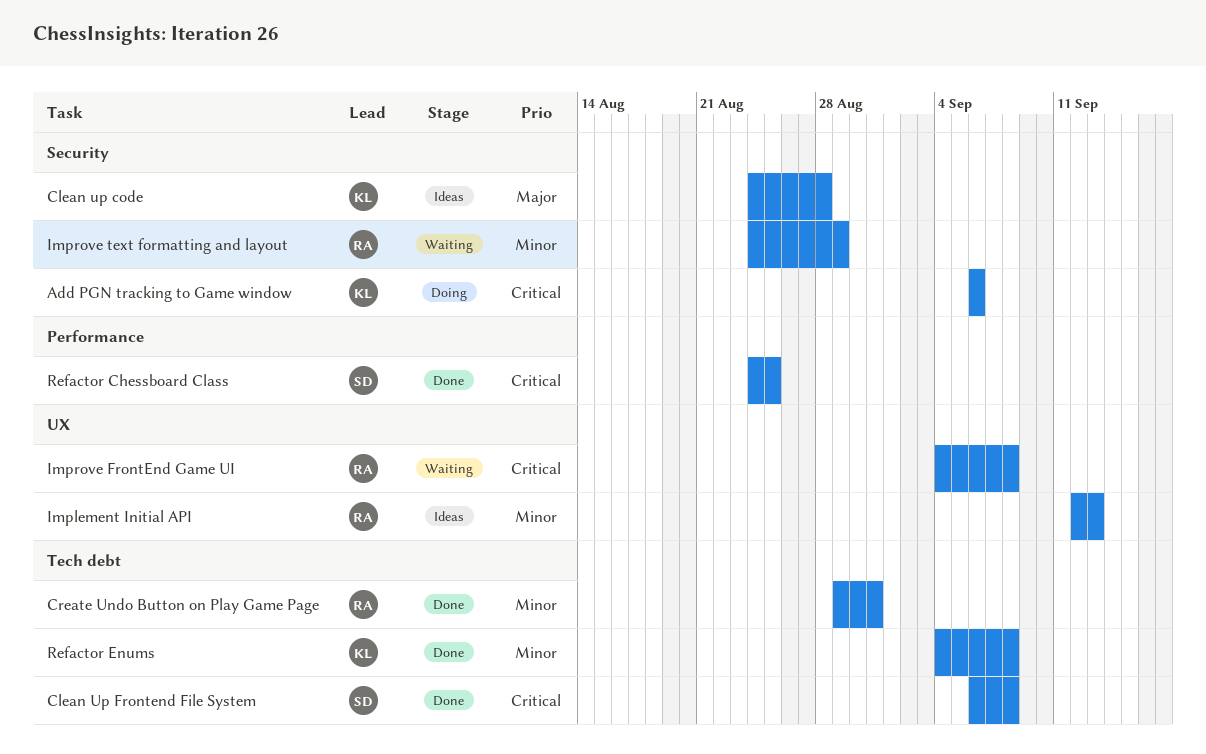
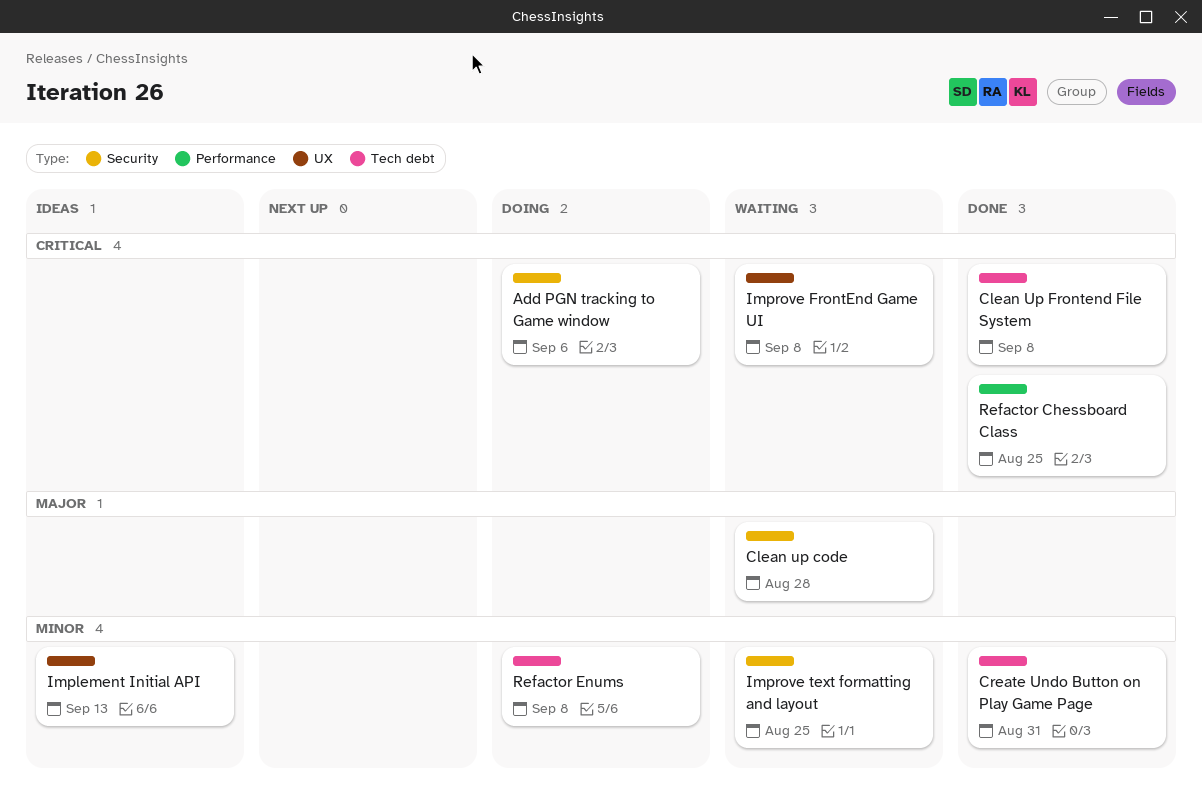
Clean up code, status: Ideas -> Waiting
Improve text formatting and layout, due: Aug 29 -> Aug 25
Refactor Enums, status: Done -> Doing

